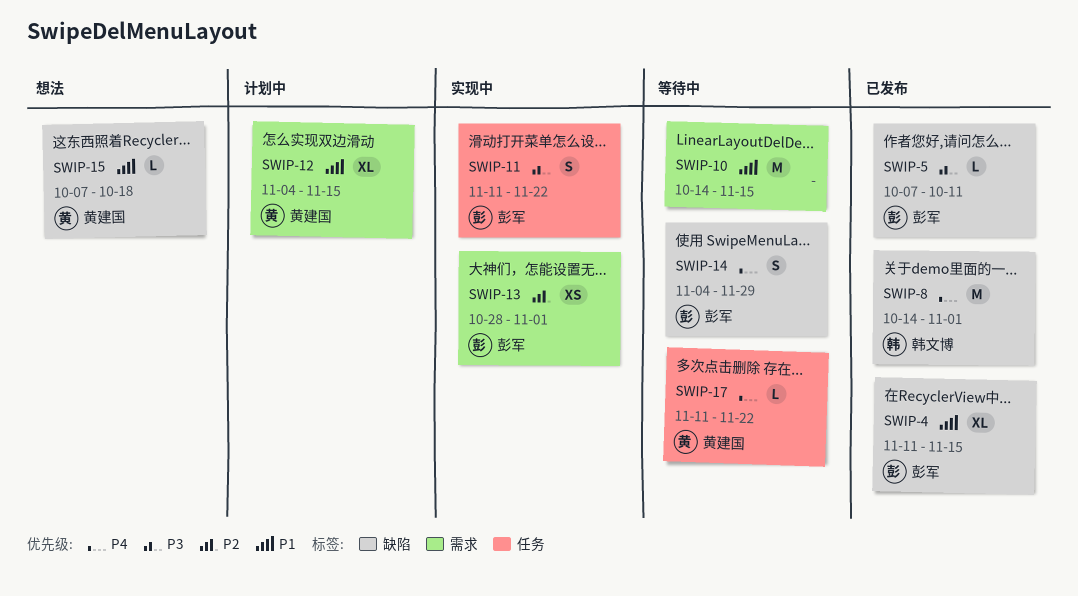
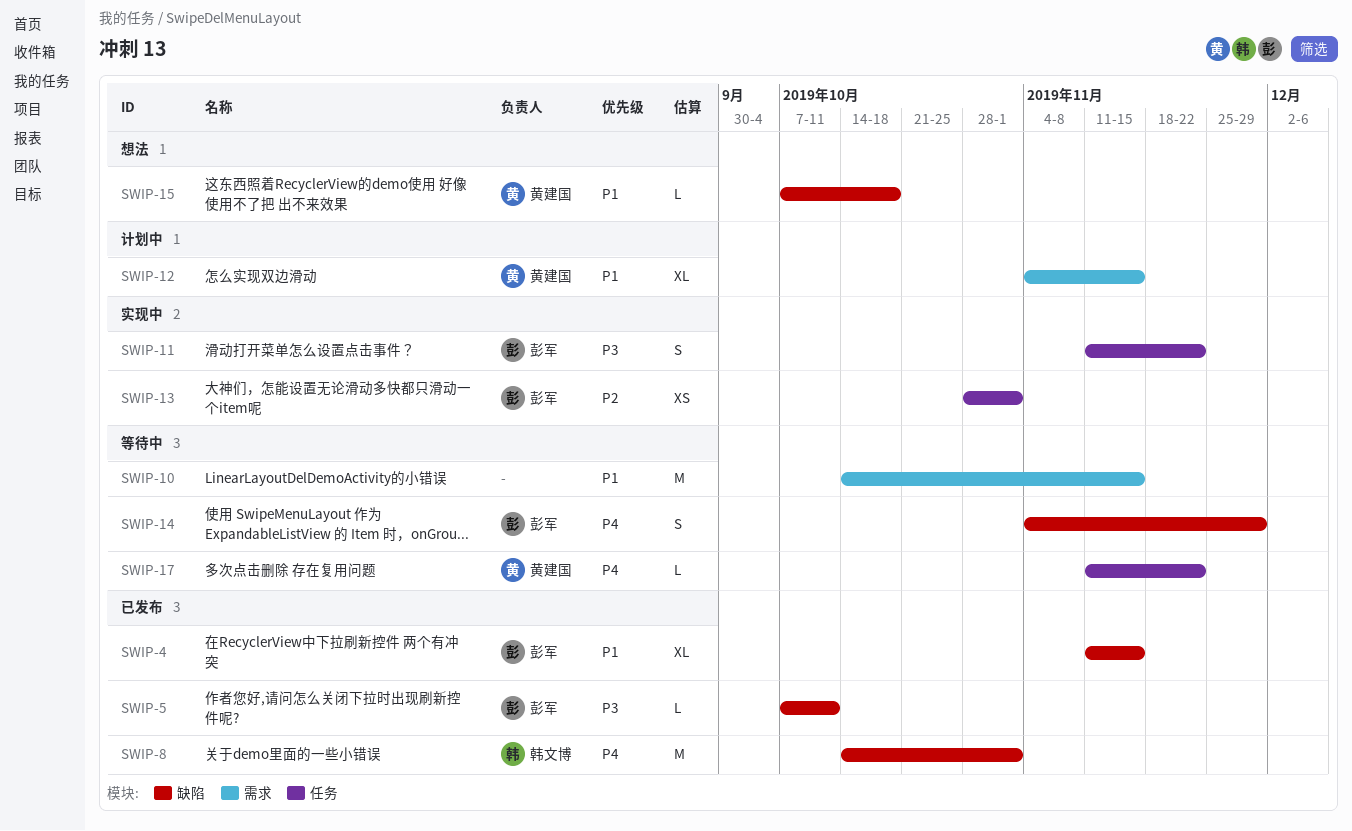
SWIP-13, label: 需求 -> 任务

